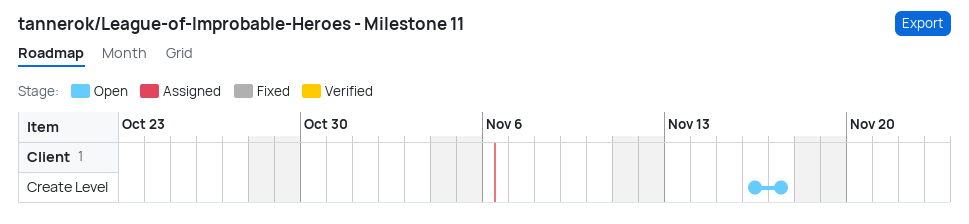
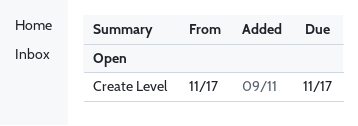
Create Level, start: Nov 16 -> Nov 17

